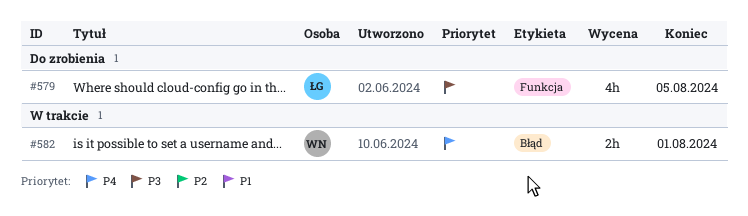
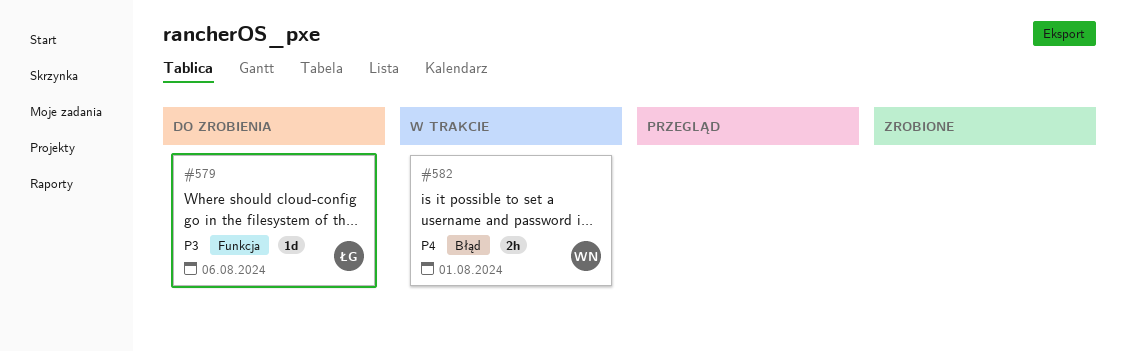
#579, estimate: 4h -> 1d
#579, due: Aug 5 -> Aug 6

